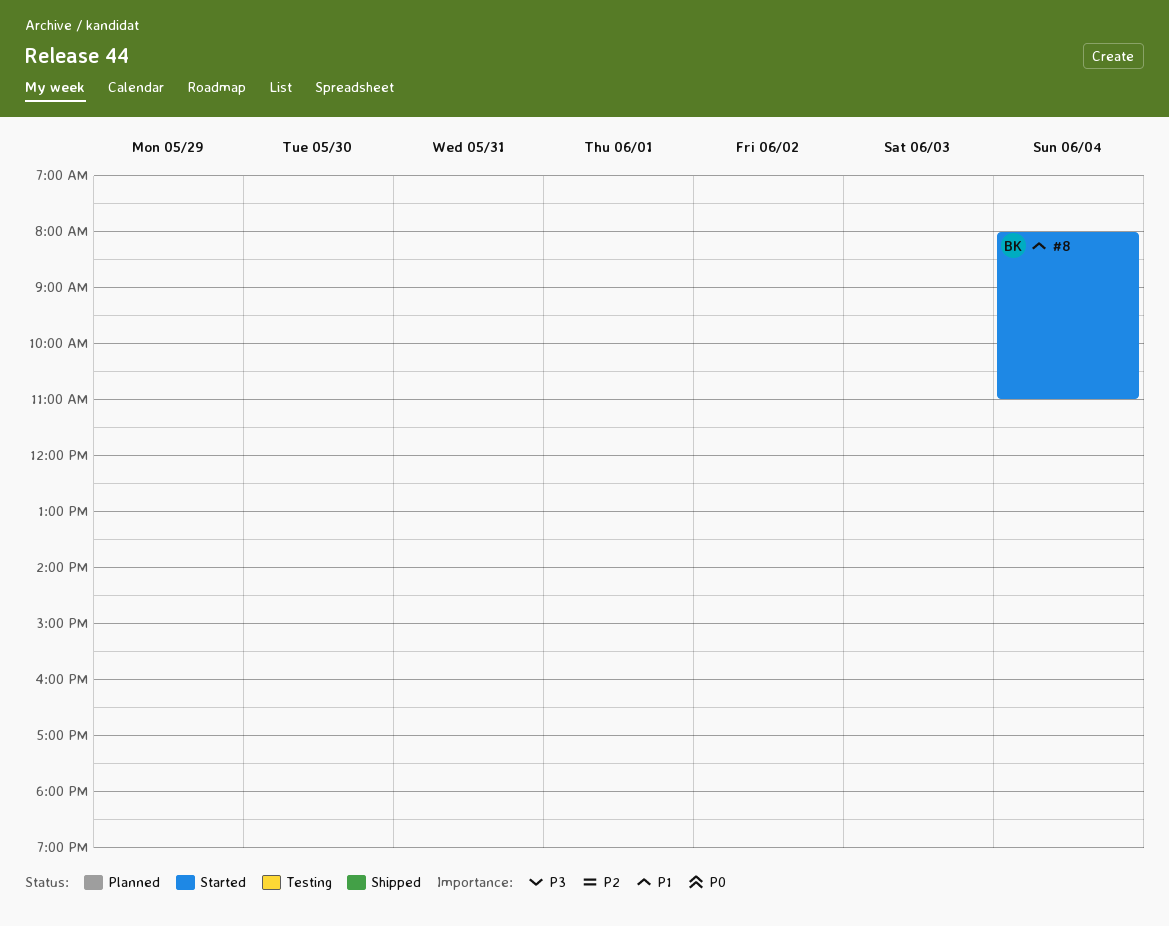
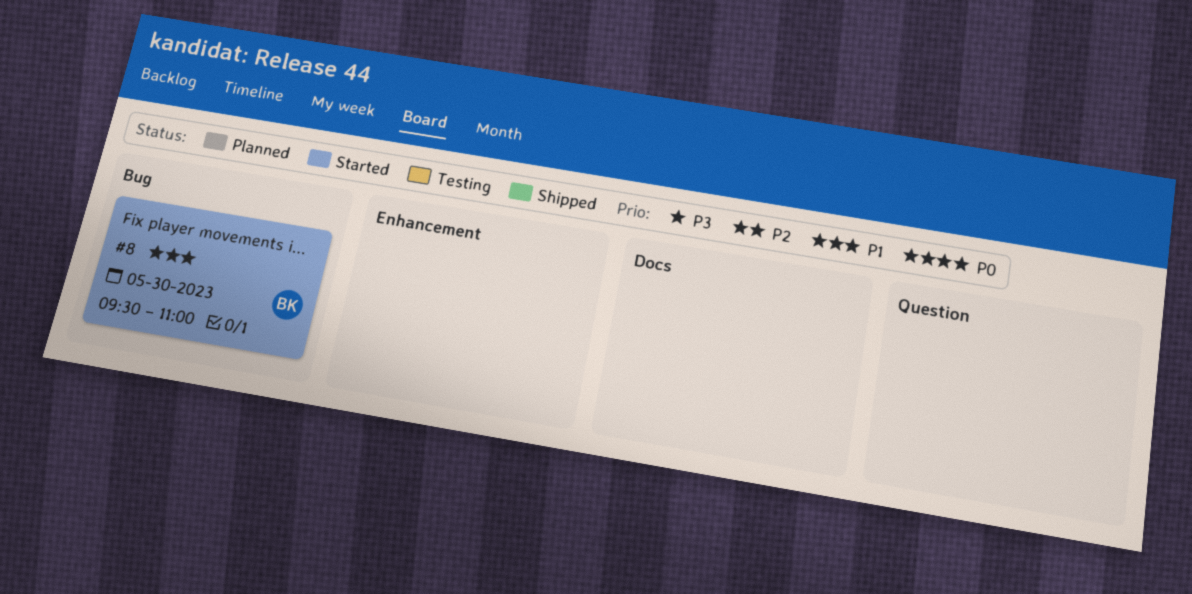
#8, day: Jun 4 -> May 30
#8, begins: 08:00 -> 09:30

